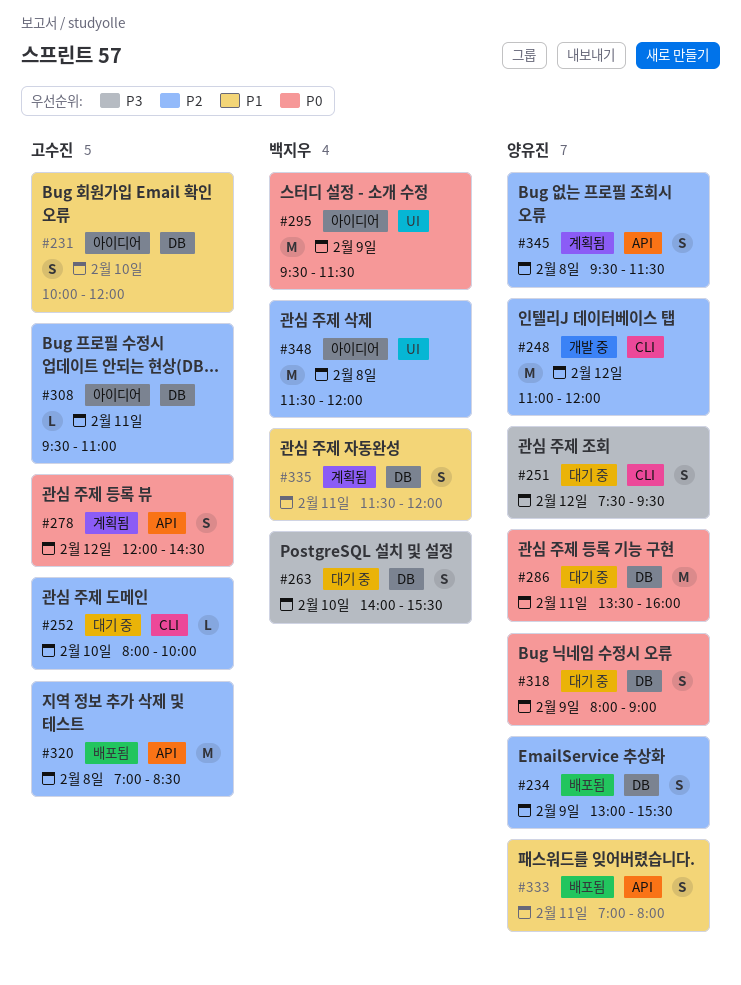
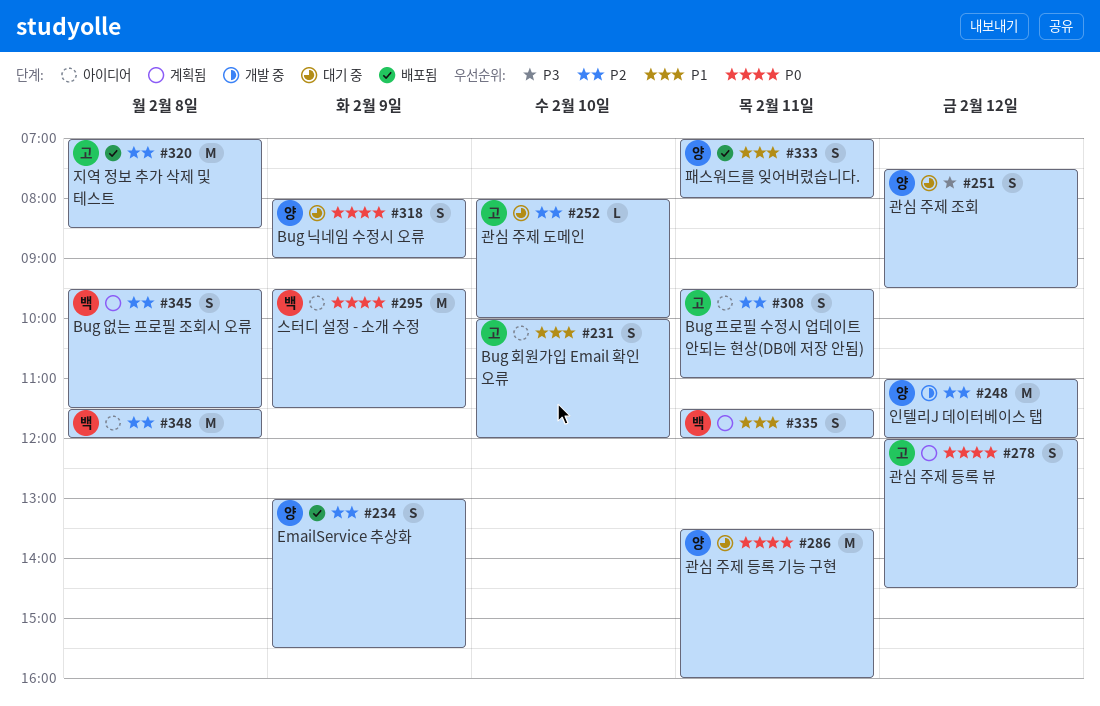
#263: present -> none
#308, estimate: L -> S
#345, owner: 양유진 -> 백지우

